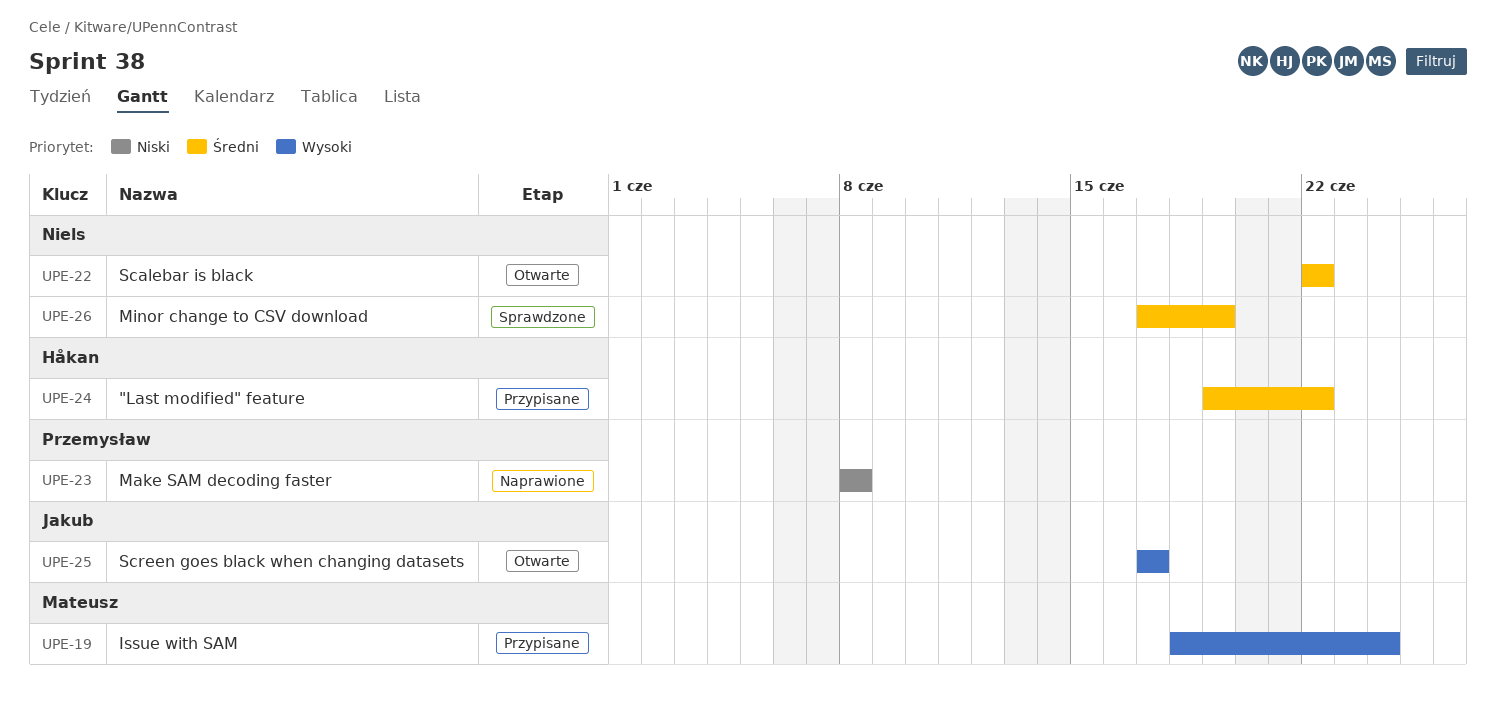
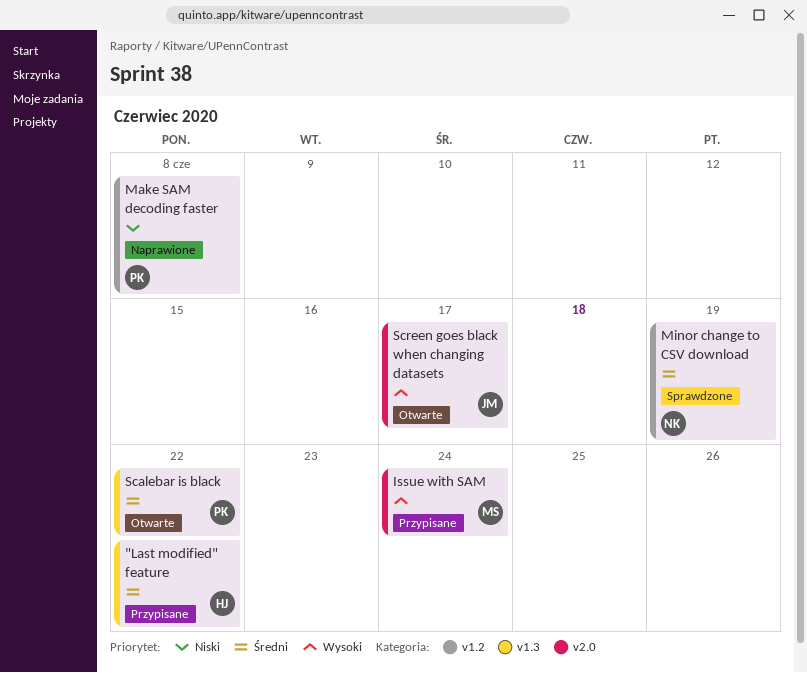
Scalebar is black, owner: Niels -> Przemysław

